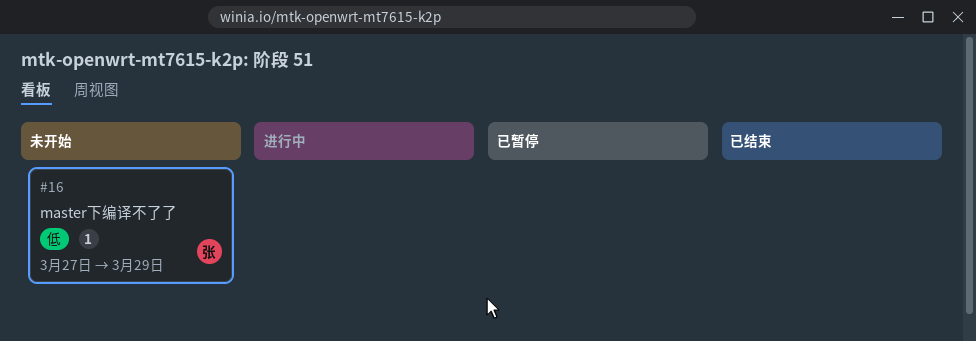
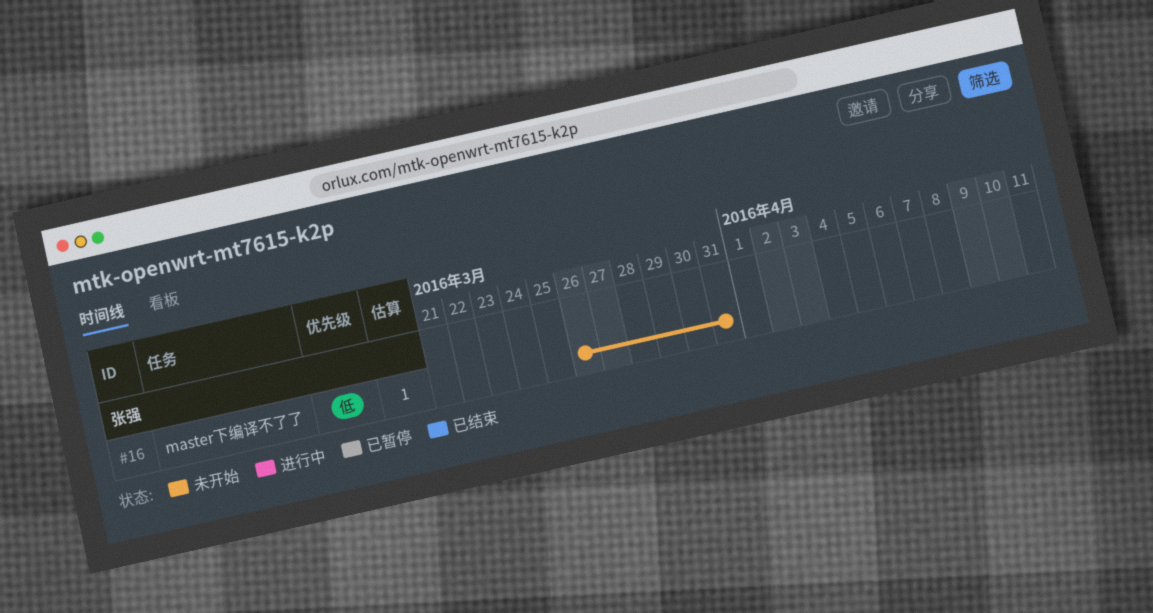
#16, start: Mar 27 -> Mar 26
#16, due: Mar 29 -> Mar 31

